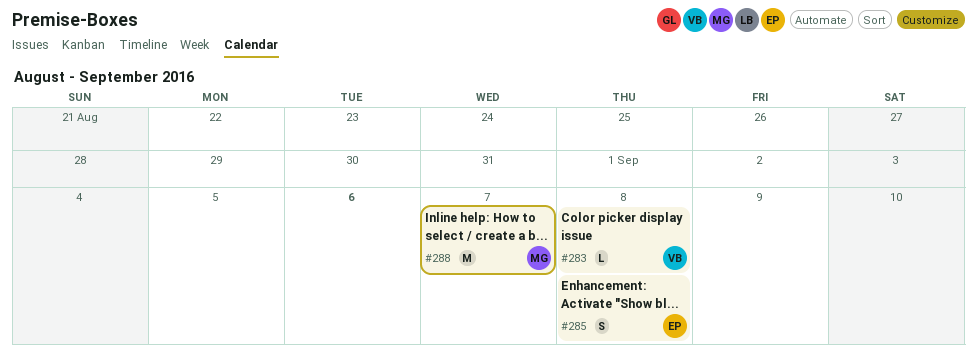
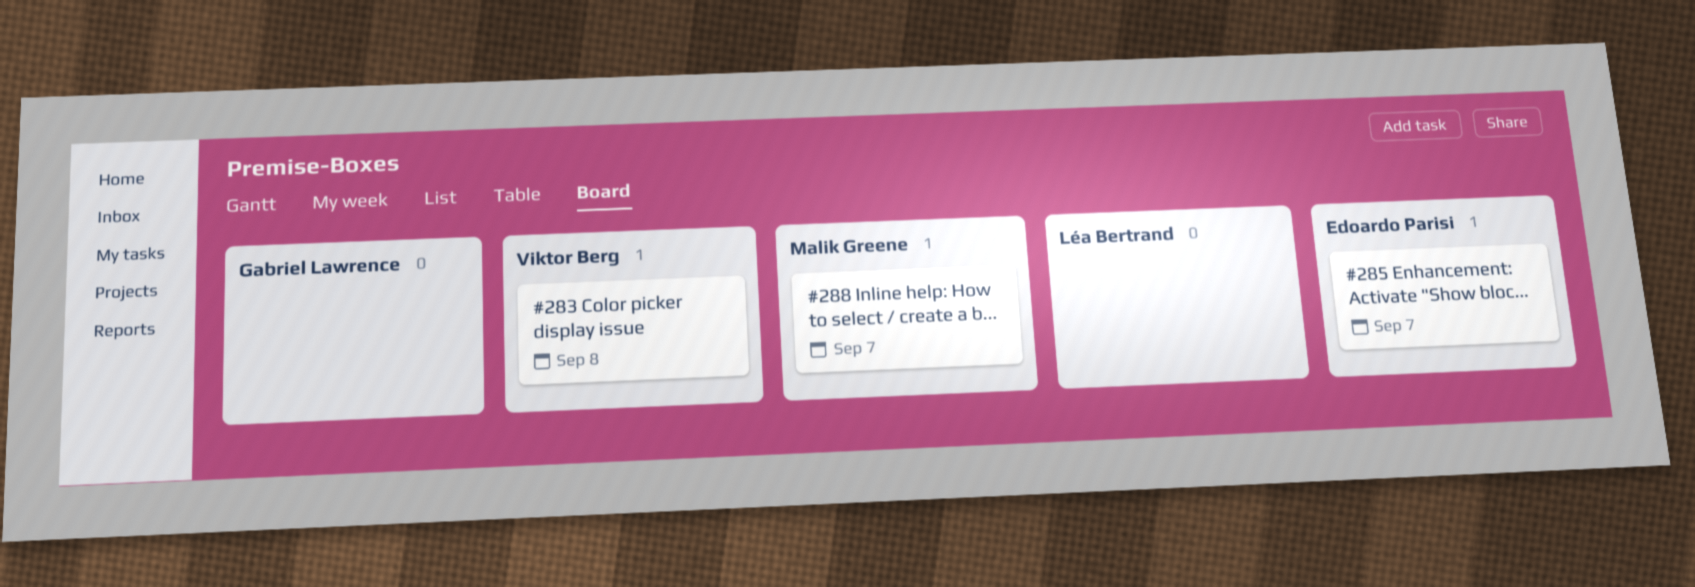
#285, due: Sep 8 -> Sep 7

